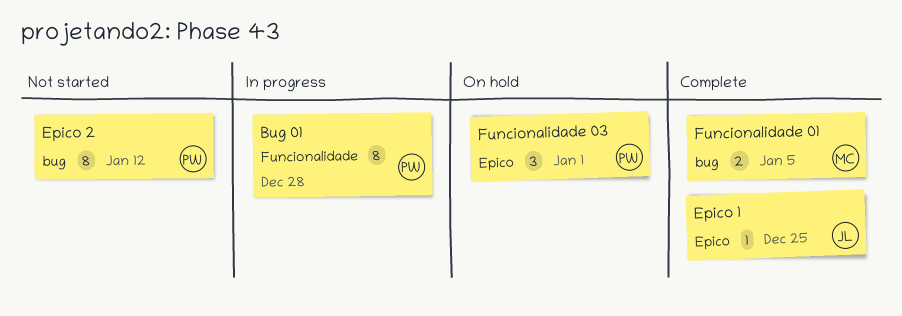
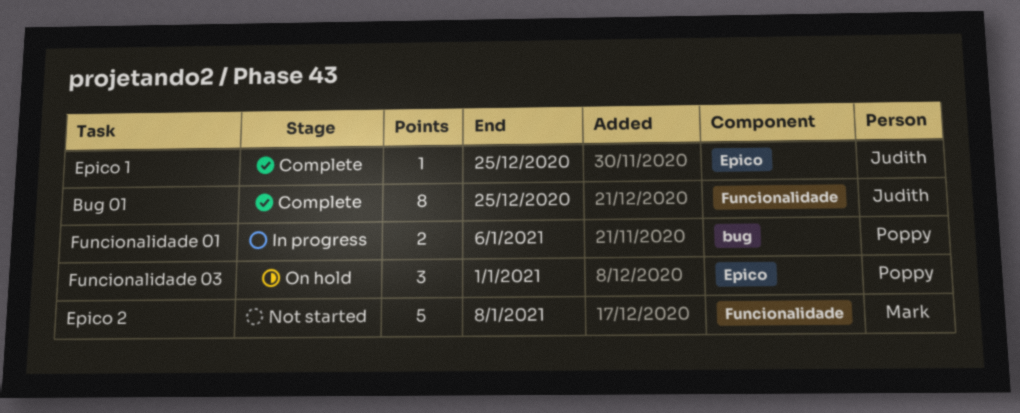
Bug 01, status: In progress -> Complete
Bug 01, owner: Poppy -> Judith
Bug 01, due: Dec 28 -> Dec 25
Epico 2, owner: Poppy -> Mark
Epico 2, label: bug -> Funcionalidade
Epico 2, estimate: 8 -> 5
Epico 2, due: Jan 12 -> Jan 8
Funcionalidade 01, status: Complete -> In progress
Funcionalidade 01, owner: Mark -> Poppy
Funcionalidade 01, due: Jan 5 -> Jan 6

